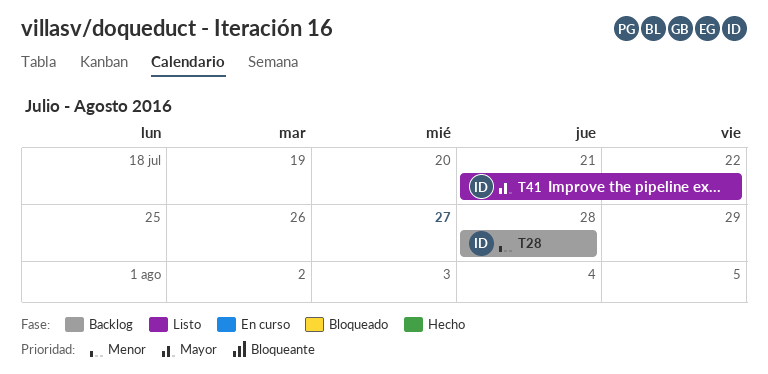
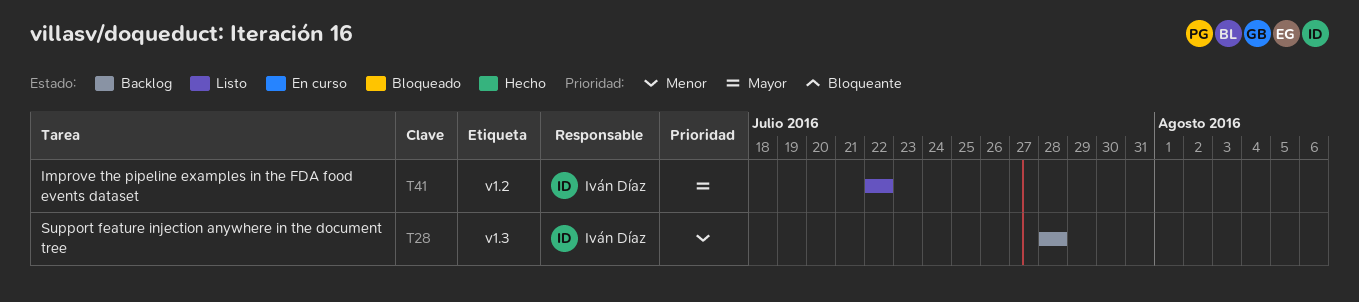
T41, start: Jul 21 -> Jul 22

